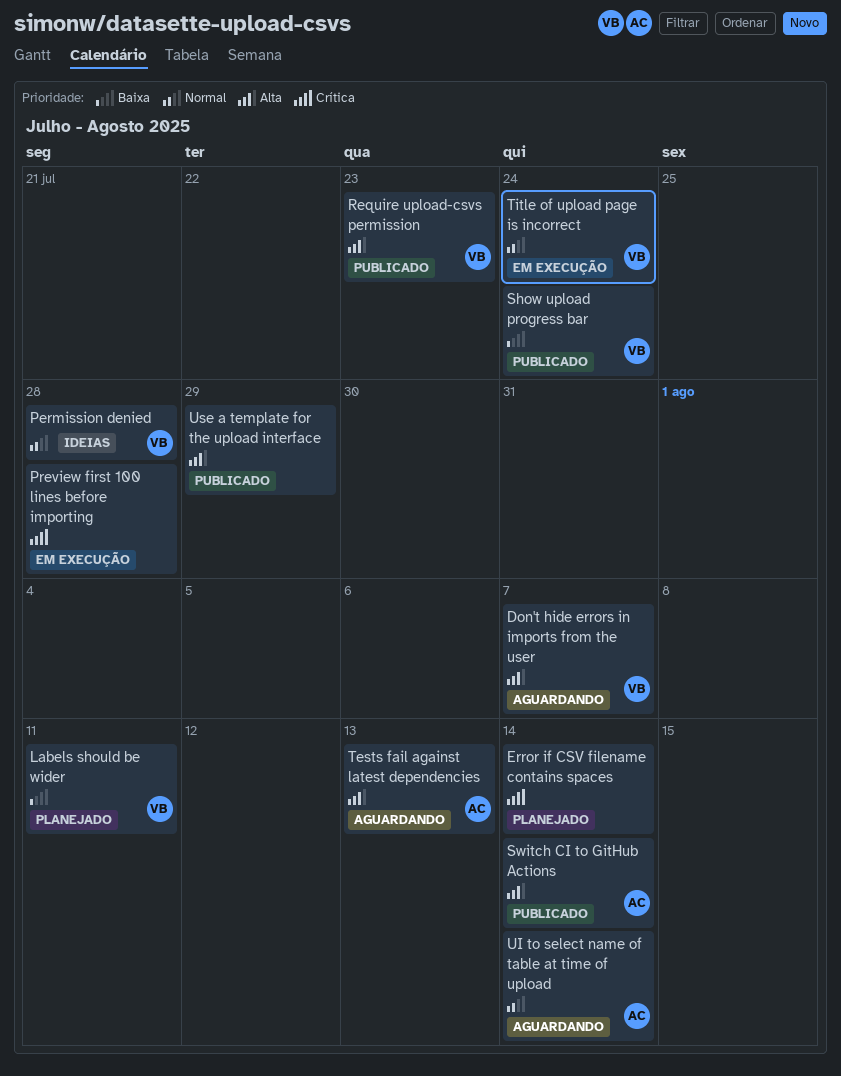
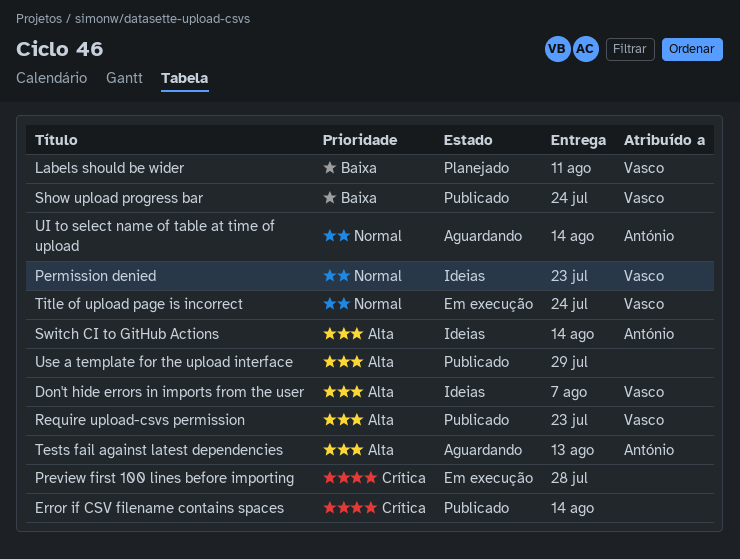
Don't hide errors in imports from the user, status: Aguardando -> Ideias
Error if CSV filename contains spaces, status: Planejado -> Publicado
Permission denied, due: Jul 28 -> Jul 23
Switch CI to GitHub Actions, status: Publicado -> Ideias

